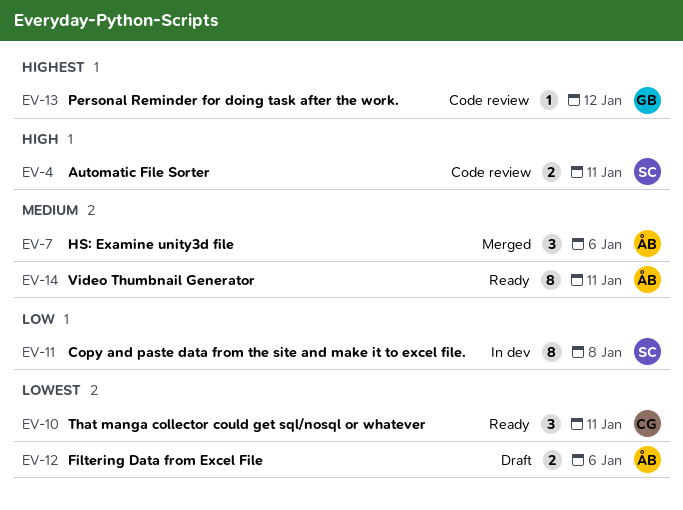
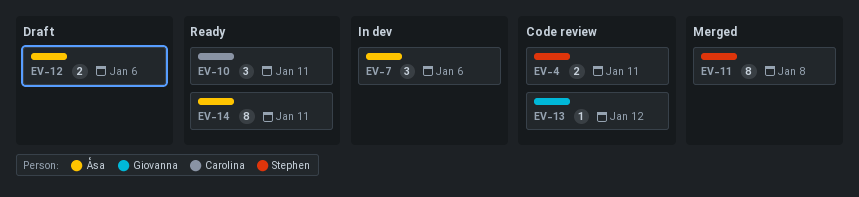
EV-7, status: Merged -> In dev
EV-11, status: In dev -> Merged

